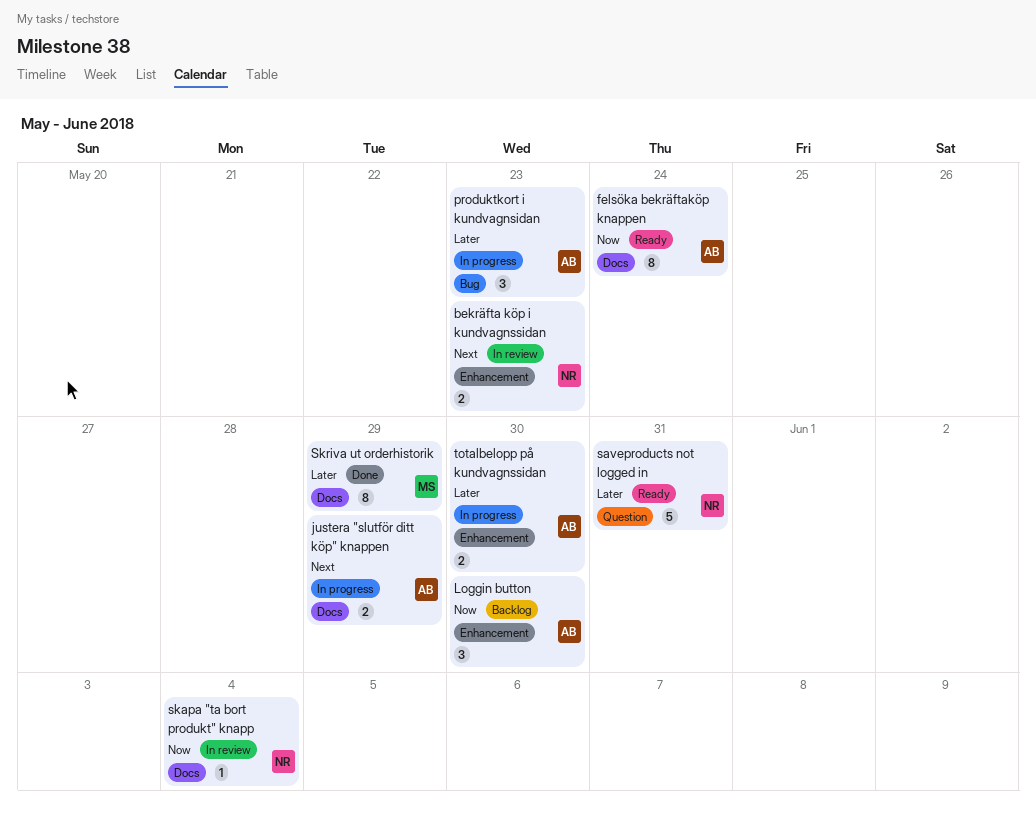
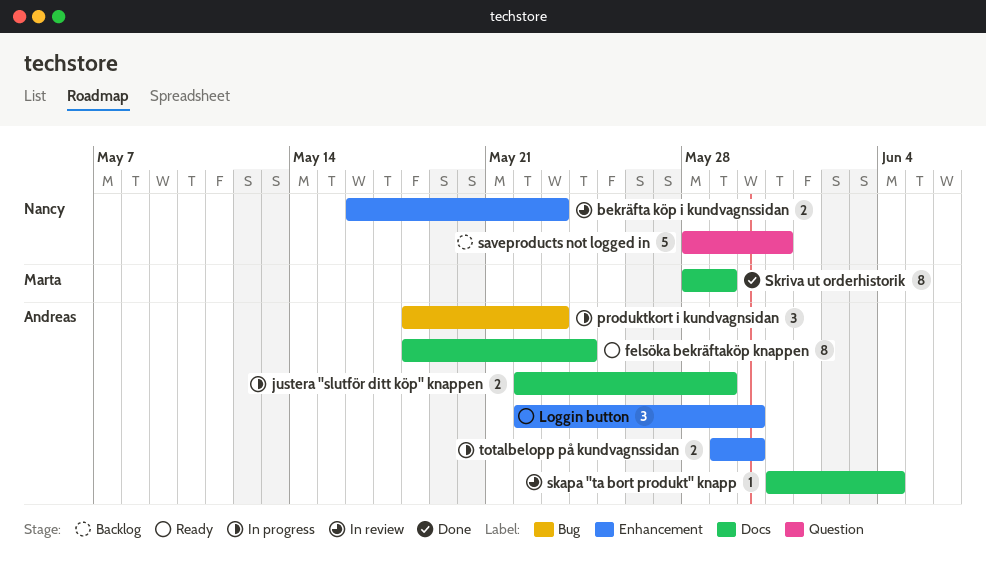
Loggin button, status: Backlog -> Ready
saveproducts not logged in, status: Ready -> Backlog
skapa "ta bort produkt" knapp, owner: Nancy -> Andreas

